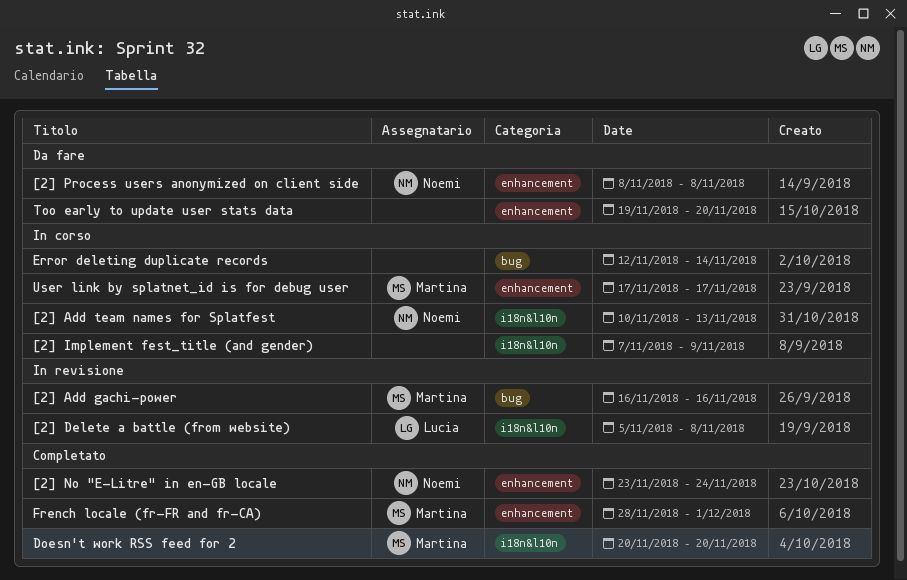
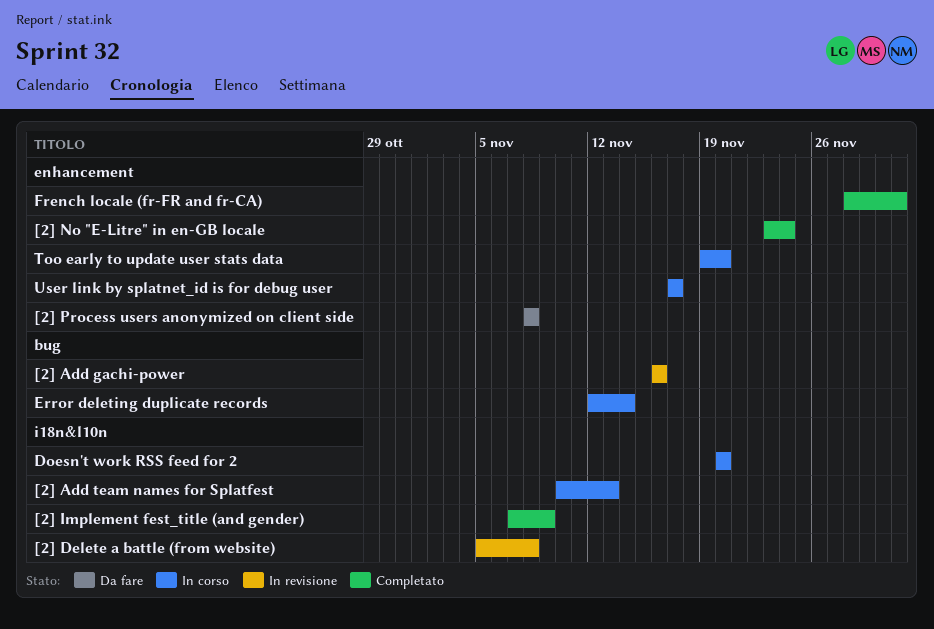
[2] Implement fest_title (and gender), status: In corso -> Completato
Doesn't work RSS feed for 2, status: Completato -> In corso
Too early to update user stats data, status: Da fare -> In corso

